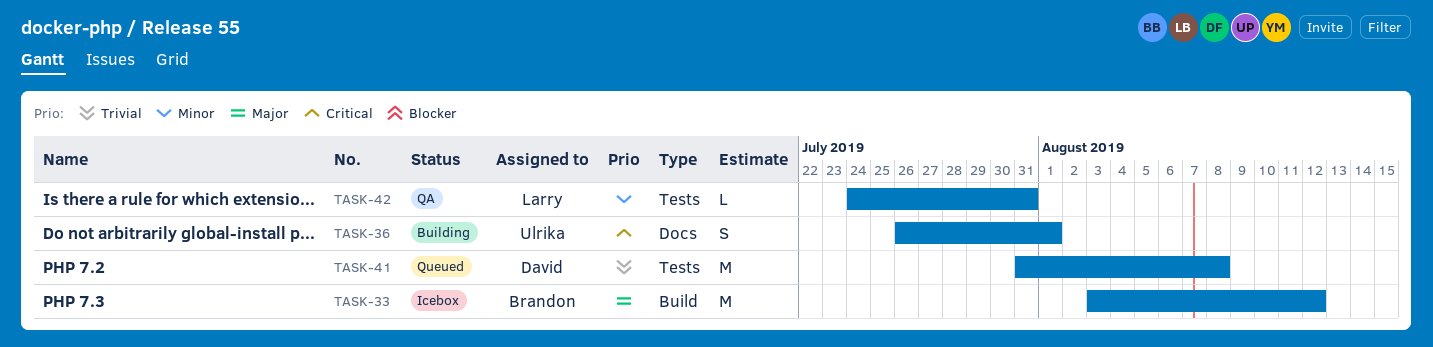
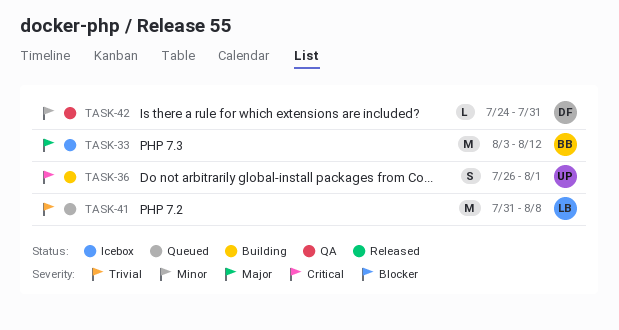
TASK-41, owner: David -> Larry
TASK-42, owner: Larry -> David

